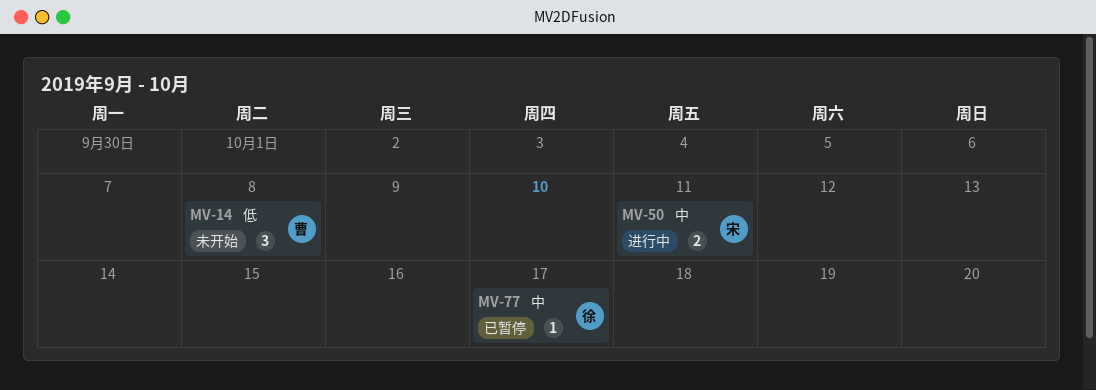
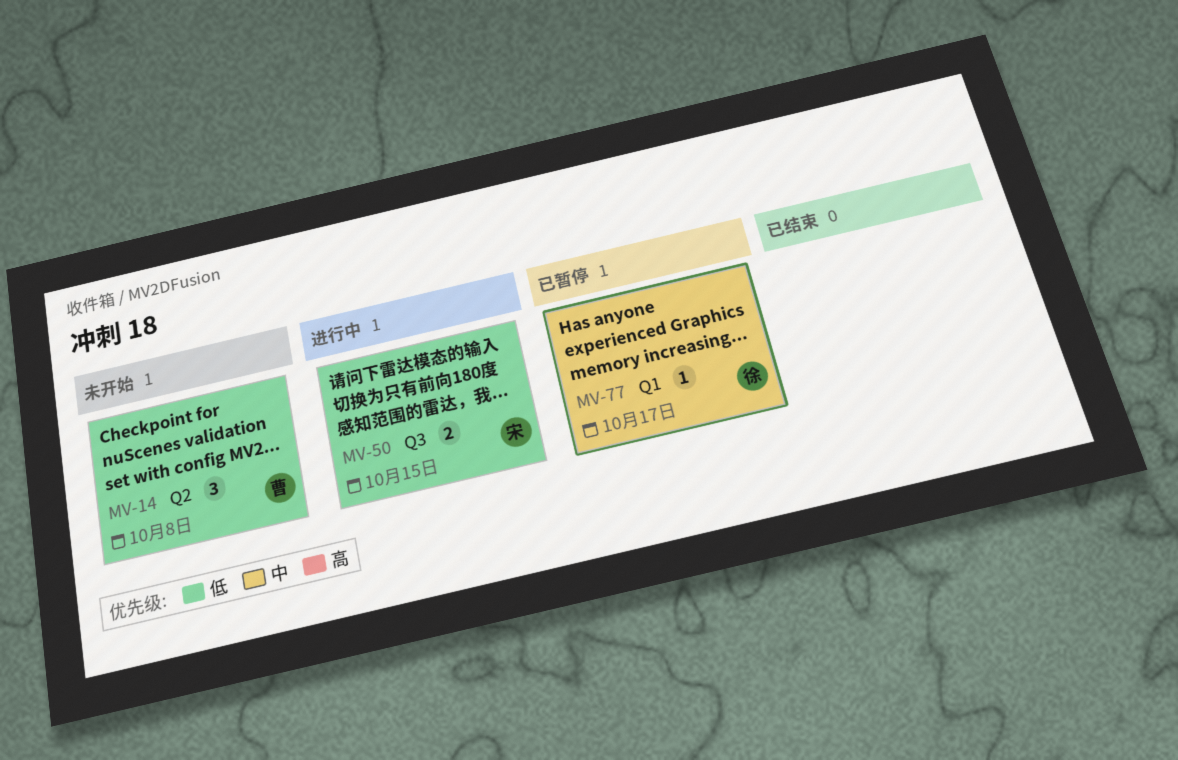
MV-50, priority: 中 -> 低
MV-50, due: Oct 11 -> Oct 15

